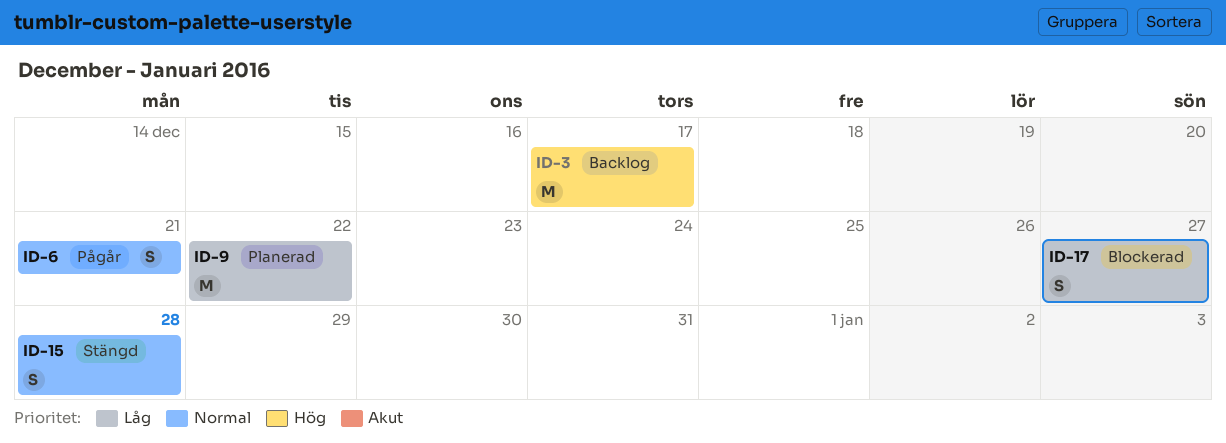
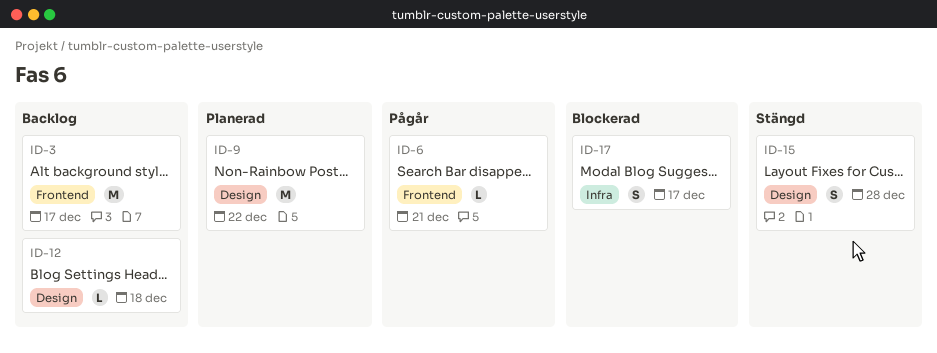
ID-6, estimate: S -> L
ID-12: none -> present
ID-17, due: Dec 27 -> Dec 17

